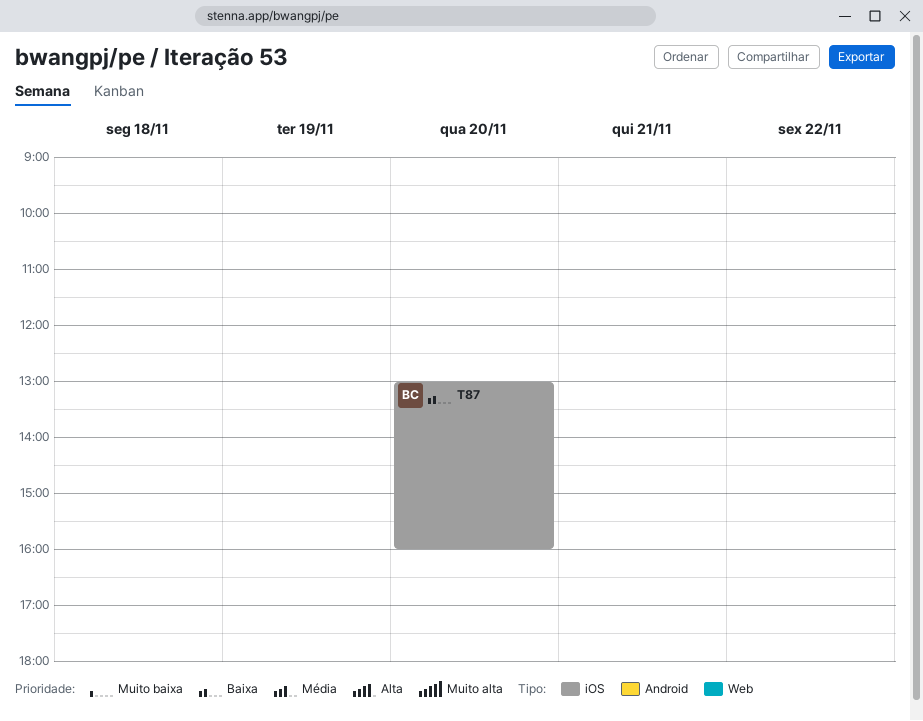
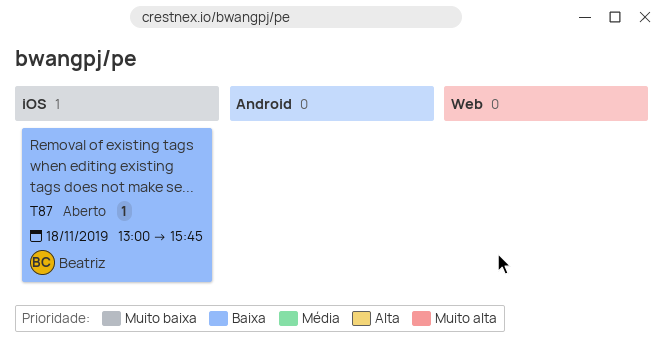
T87, day: Nov 20 -> Nov 18
T87, ends: 16:00 -> 15:45

